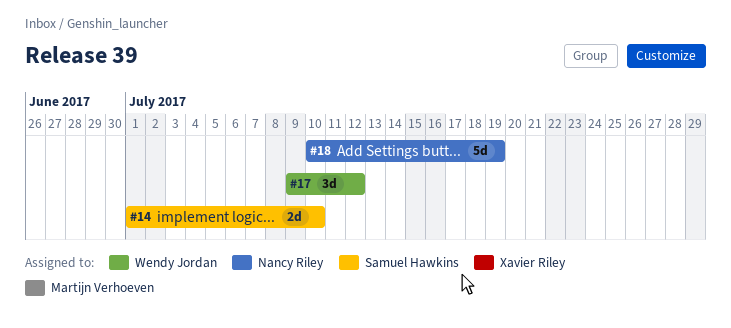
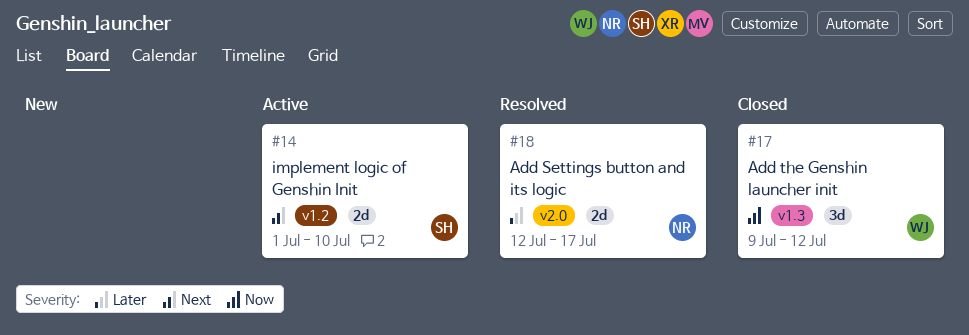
#18, estimate: 5d -> 2d
#18, start: Jul 10 -> Jul 12
#18, due: Jul 19 -> Jul 17

